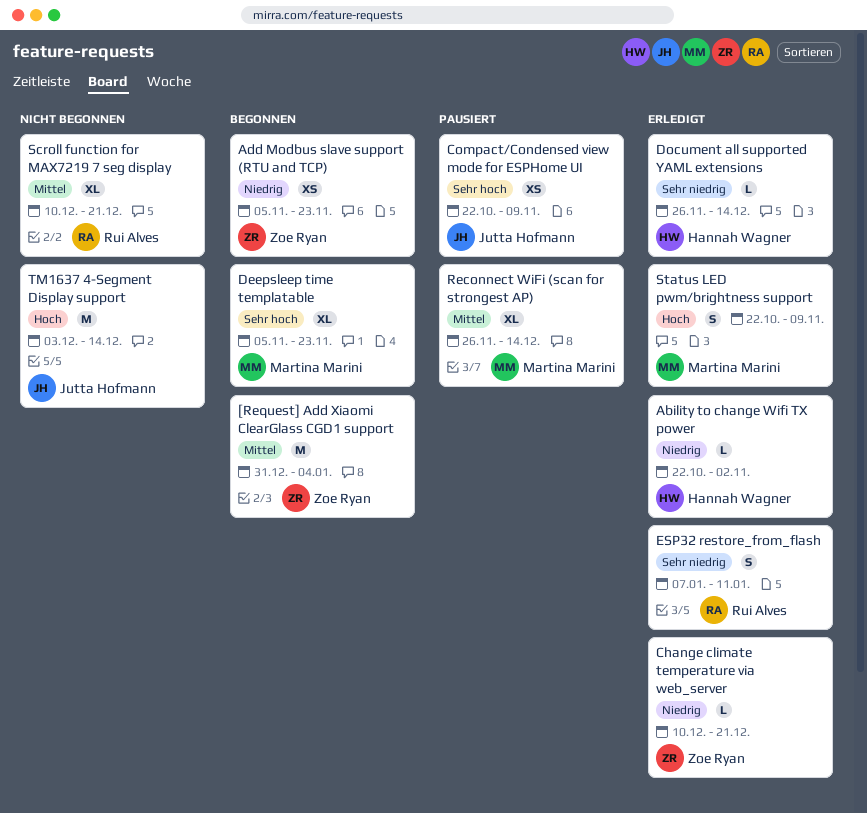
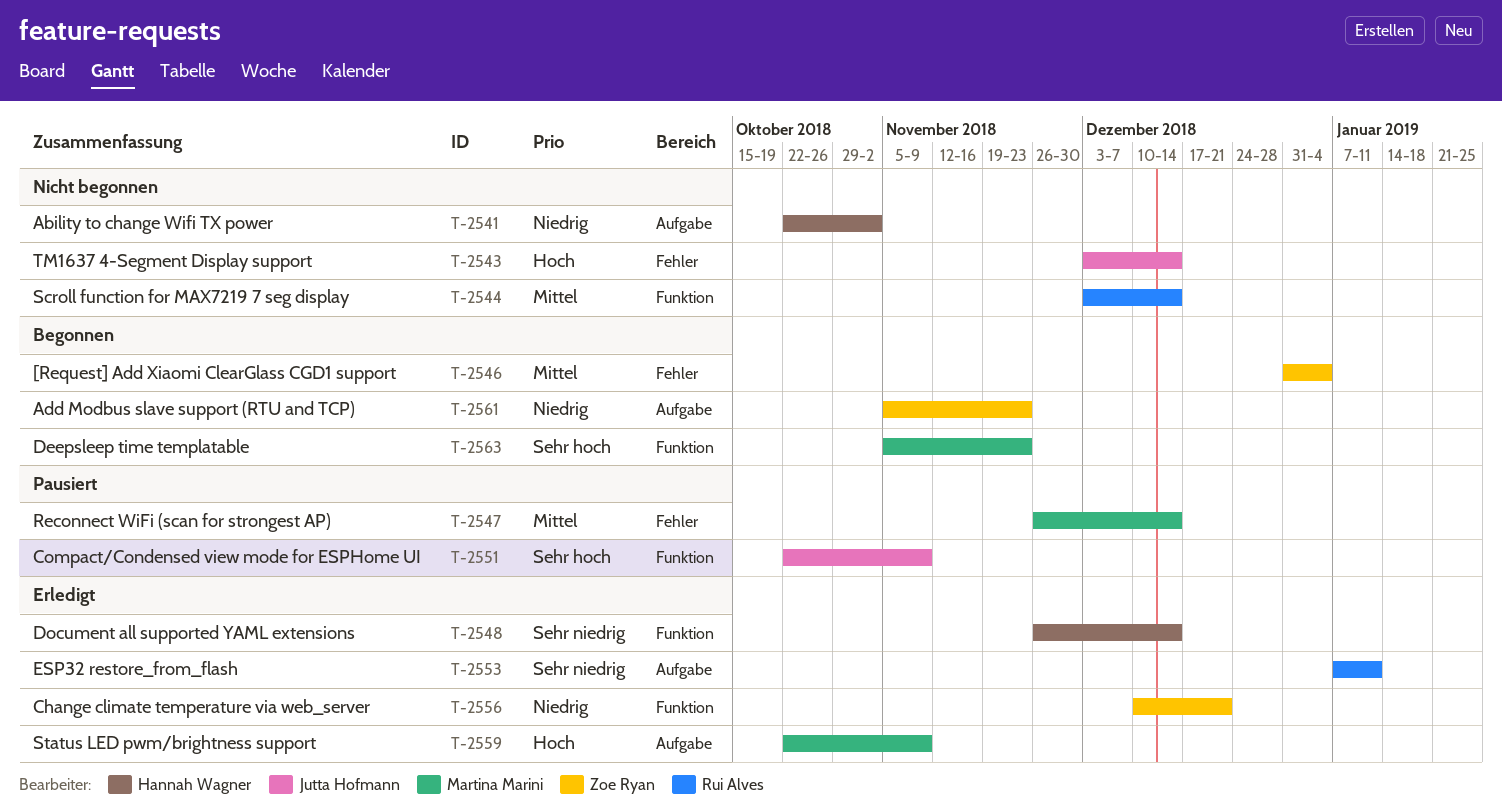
Ability to change Wifi TX power, status: Erledigt -> Nicht begonnen
Scroll function for MAX7219 7 seg display, start: Dec 10 -> Dec 3
Scroll function for MAX7219 7 seg display, due: Dec 21 -> Dec 14

